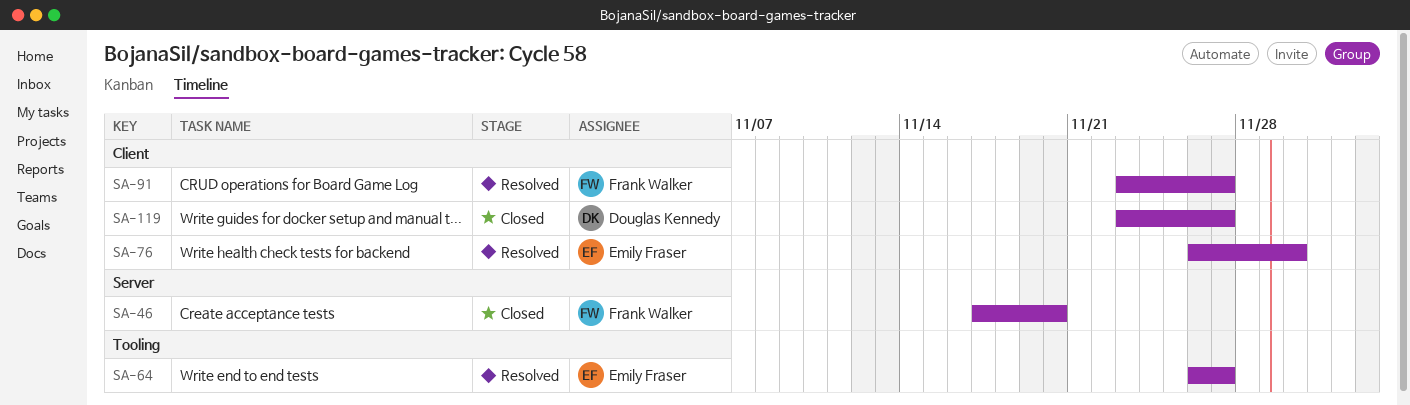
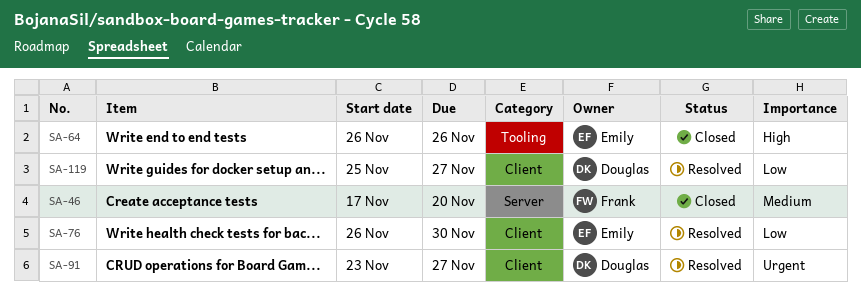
SA-64, status: Resolved -> Closed
SA-64, due: Nov 27 -> Nov 26
SA-91, owner: Frank Walker -> Douglas Kennedy
SA-119, status: Closed -> Resolved
SA-119, start: Nov 23 -> Nov 25

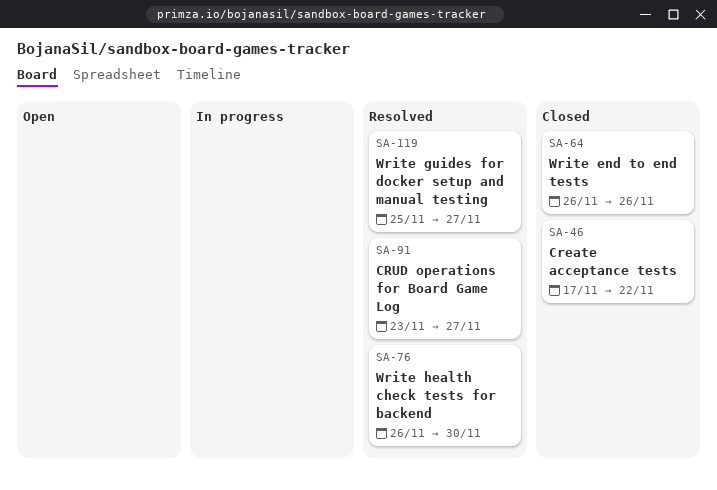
SA-46, due: Nov 20 -> Nov 22

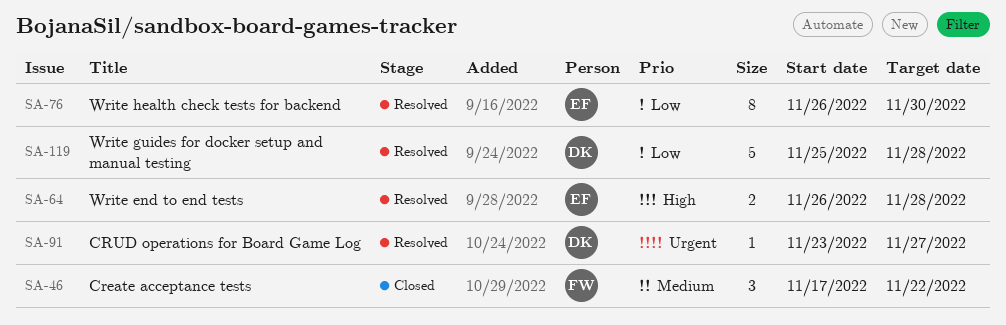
SA-64, status: Closed -> Resolved
SA-64, due: Nov 26 -> Nov 28
SA-119, due: Nov 27 -> Nov 28

